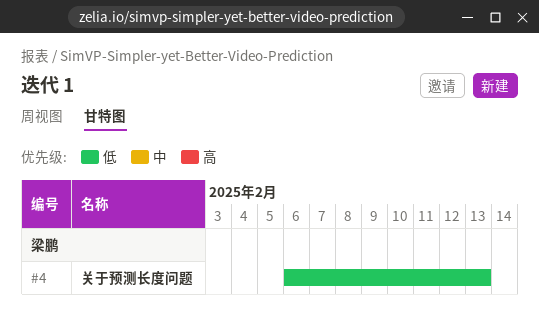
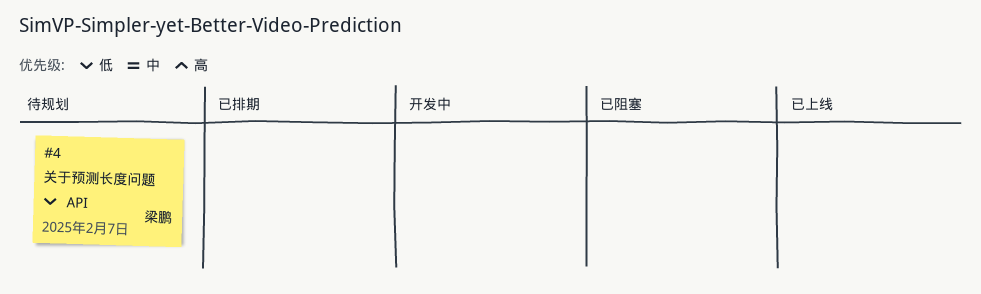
#4, due: Feb 13 -> Feb 7

